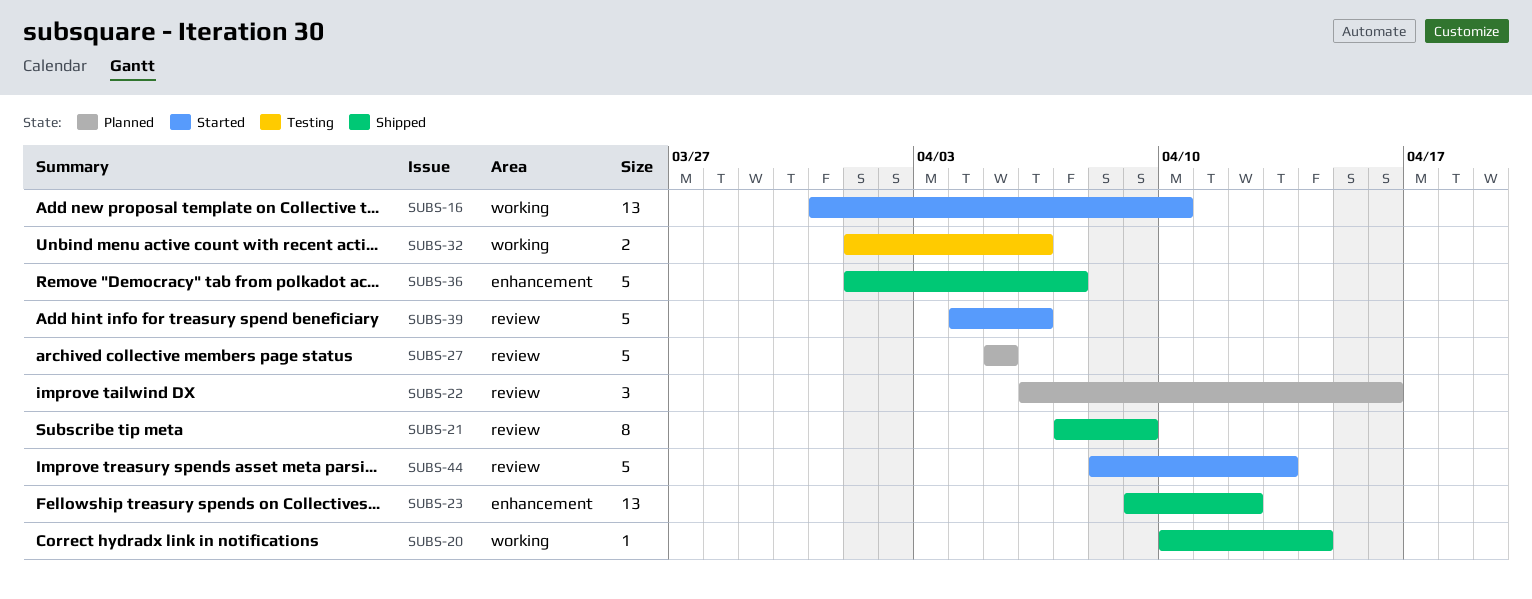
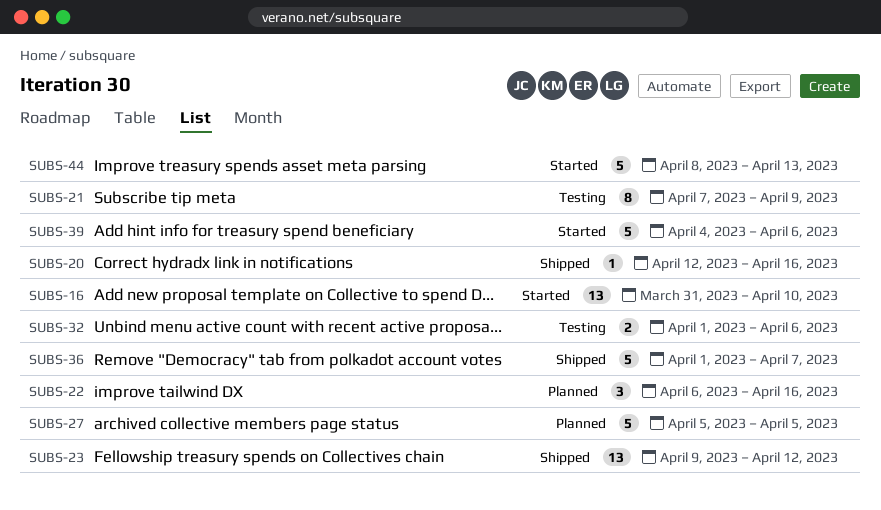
SUBS-20, start: Apr 10 -> Apr 12
SUBS-20, due: Apr 14 -> Apr 16
SUBS-21, status: Shipped -> Testing

